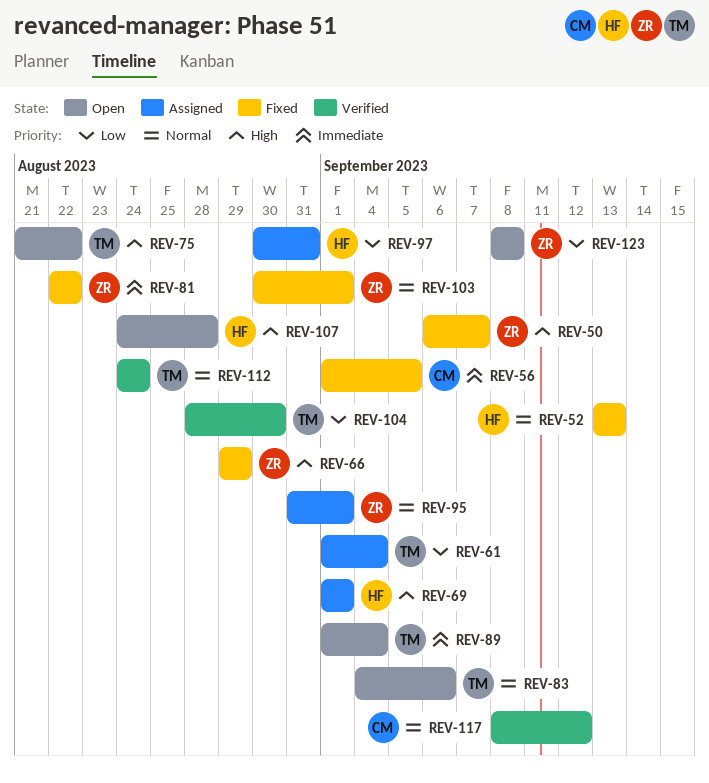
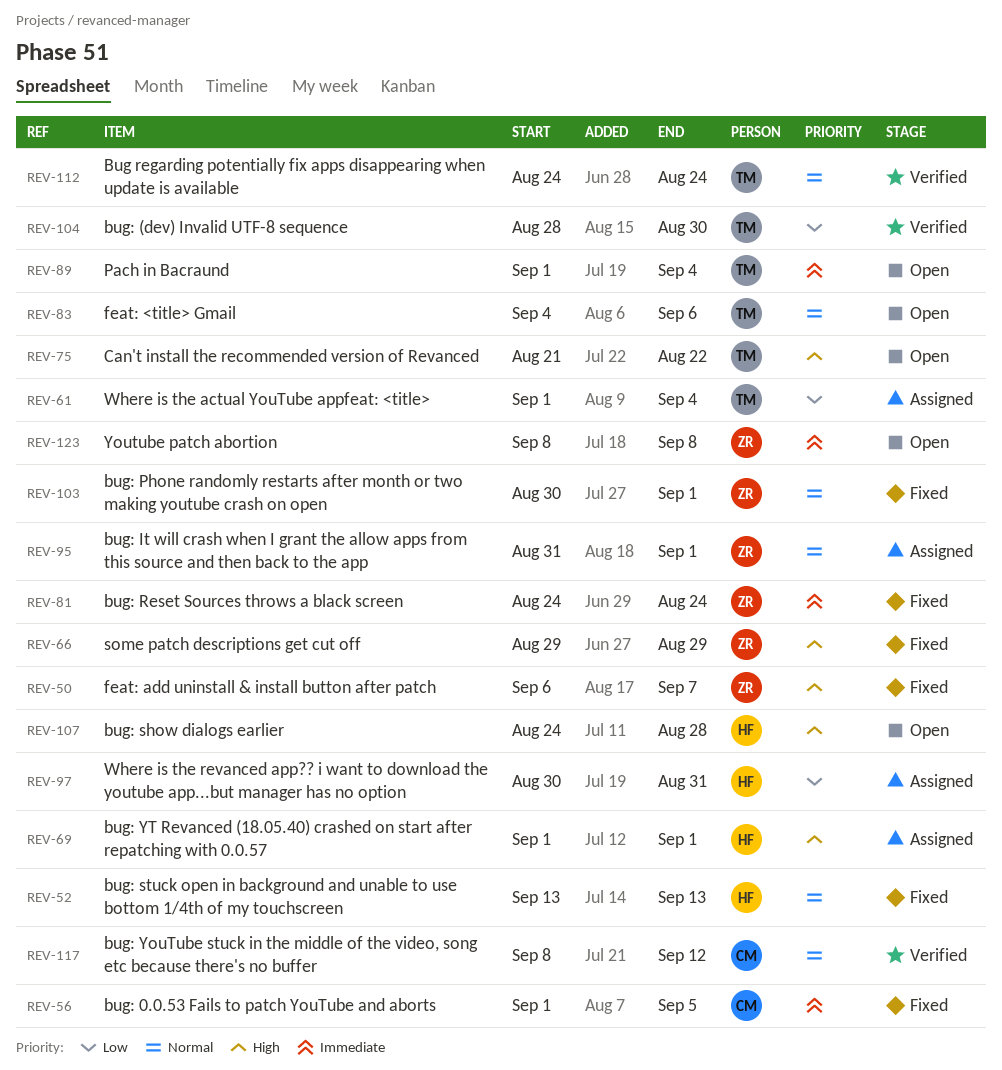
REV-81, start: Aug 22 -> Aug 24
REV-81, due: Aug 22 -> Aug 24
REV-123, priority: Low -> Immediate

